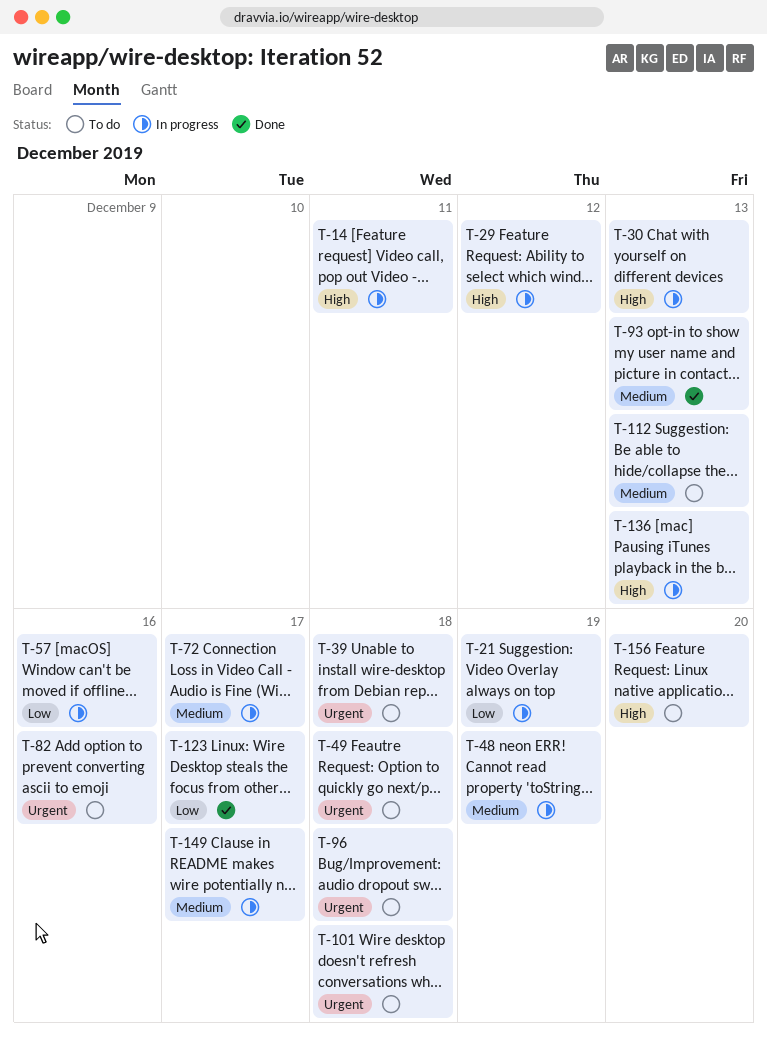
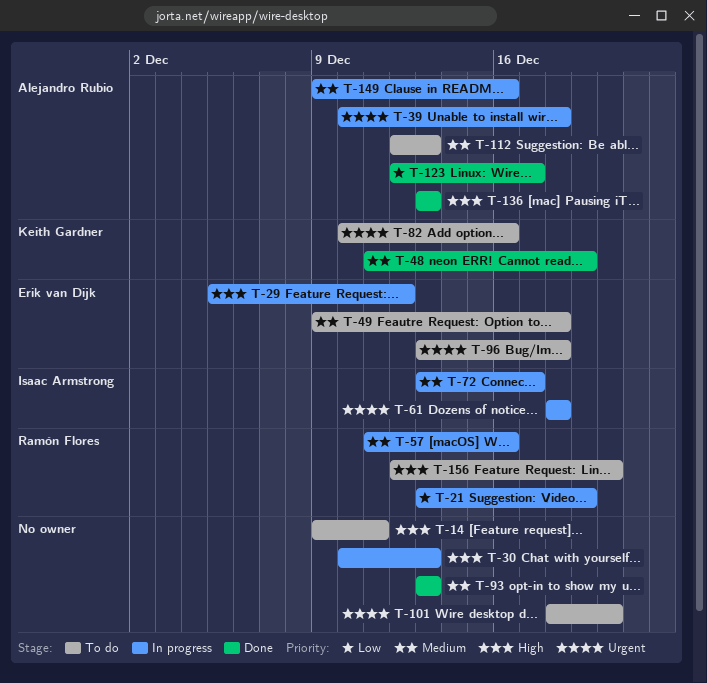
T-14, status: In progress -> To do
T-39, status: To do -> In progress
T-48, status: In progress -> Done
T-49, priority: Urgent -> Medium
T-57, priority: Low -> Medium
T-61: none -> present
T-101, due: Dec 18 -> Dec 20
T-136, status: In progress -> Done
T-149, due: Dec 17 -> Dec 16

